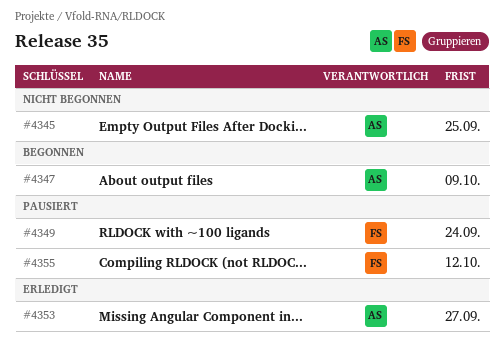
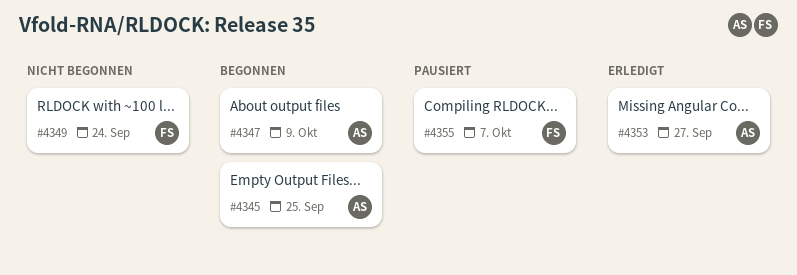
#4345, status: Nicht begonnen -> Begonnen
#4349, status: Pausiert -> Nicht begonnen
#4355, due: Oct 12 -> Oct 7

